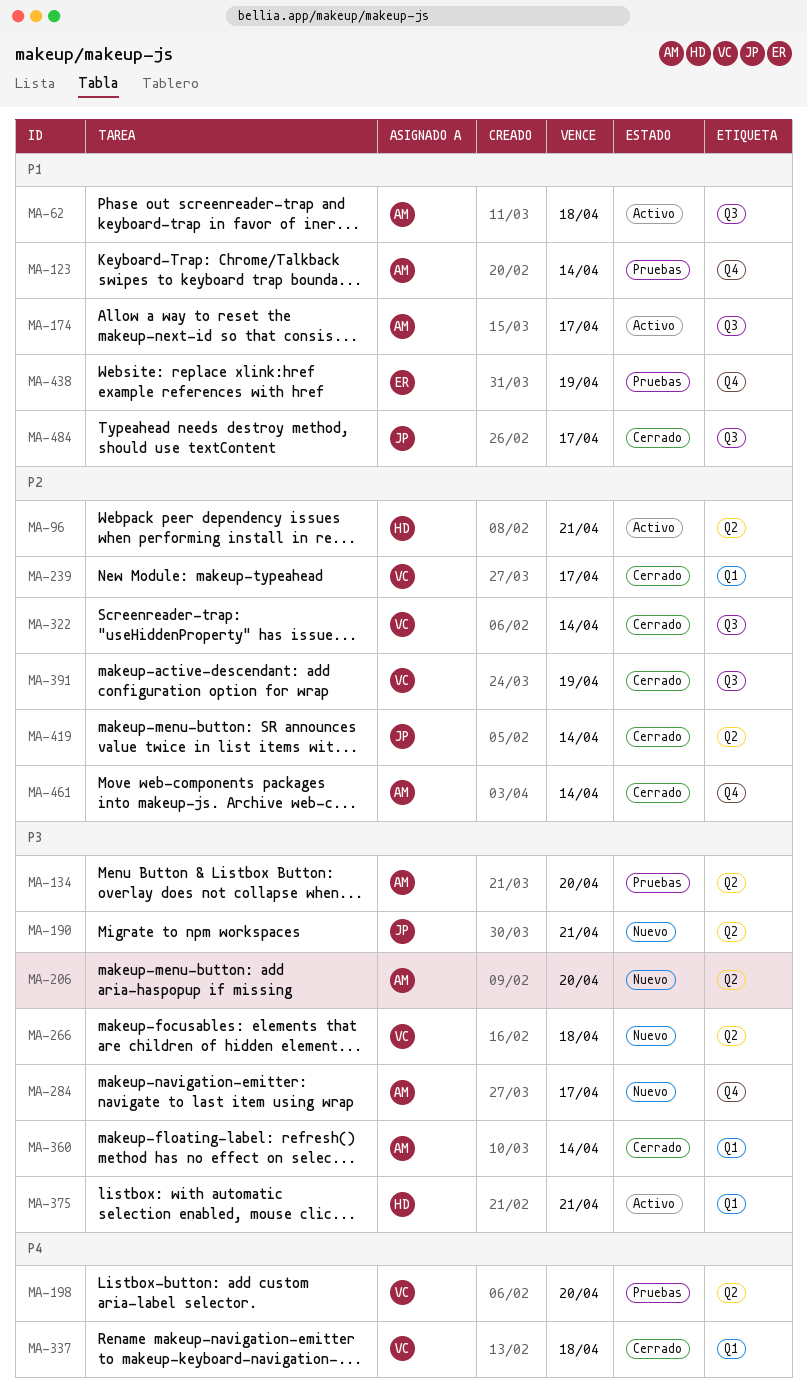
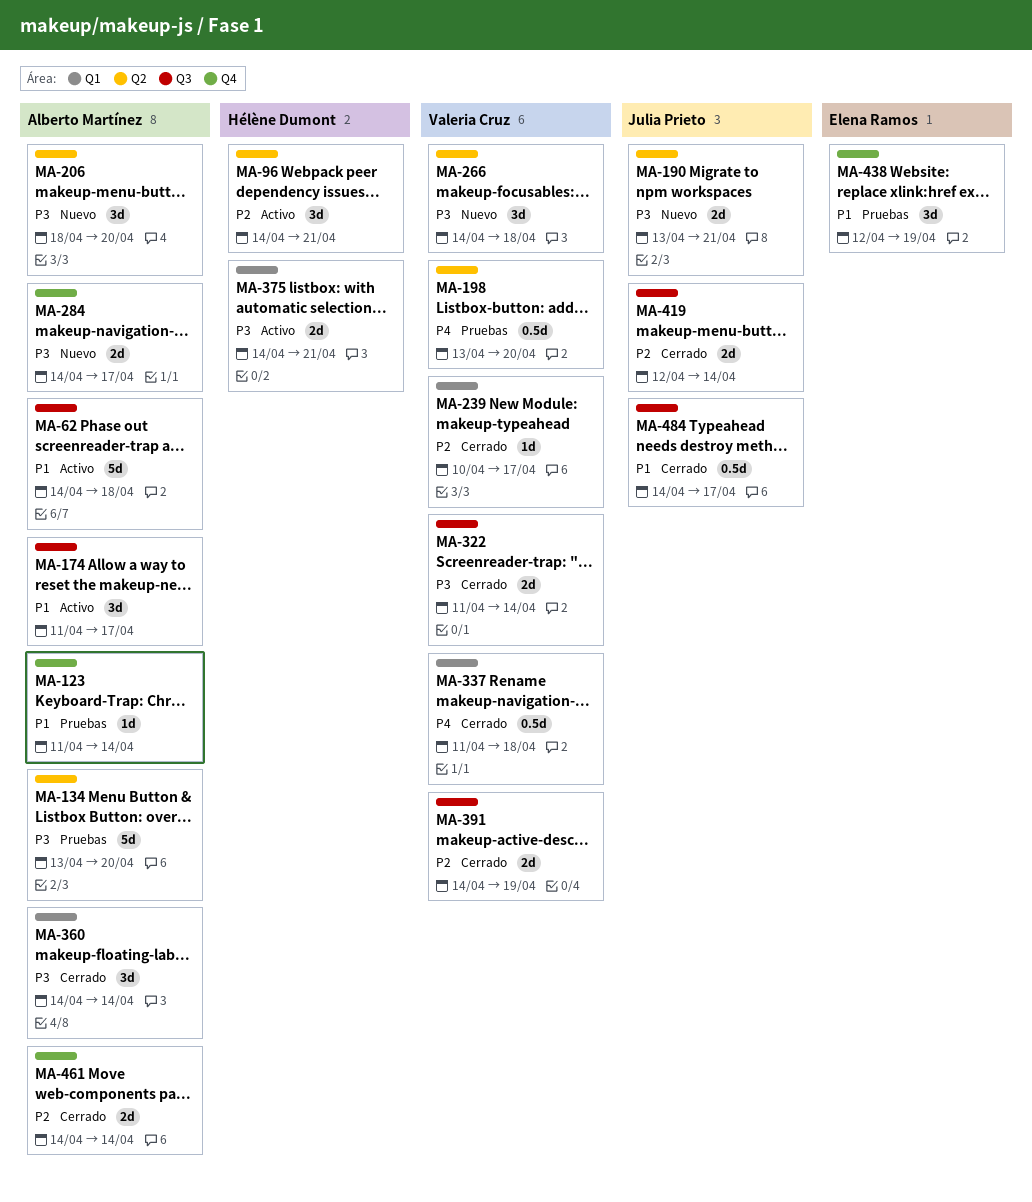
MA-322, priority: P2 -> P3
MA-419, label: Q2 -> Q3

